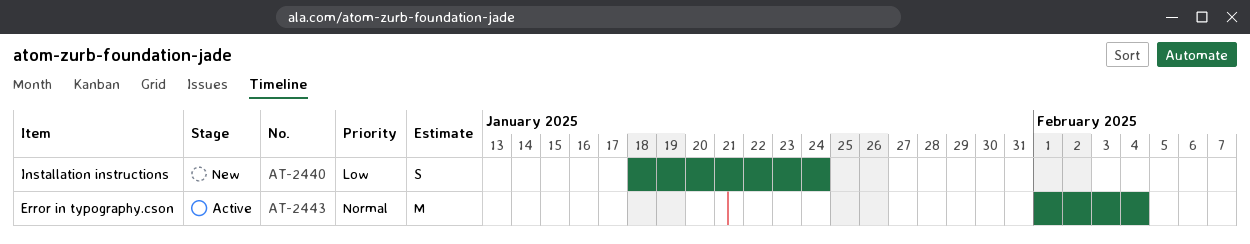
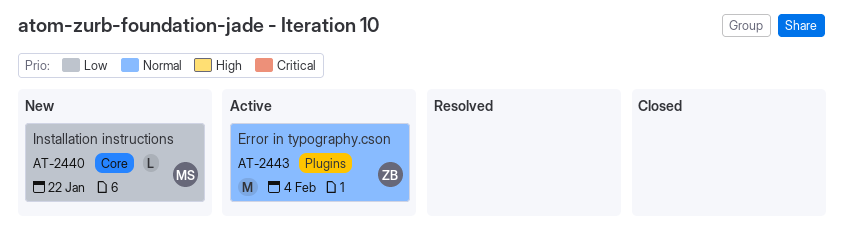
AT-2440, estimate: S -> L
AT-2440, due: Jan 24 -> Jan 22

